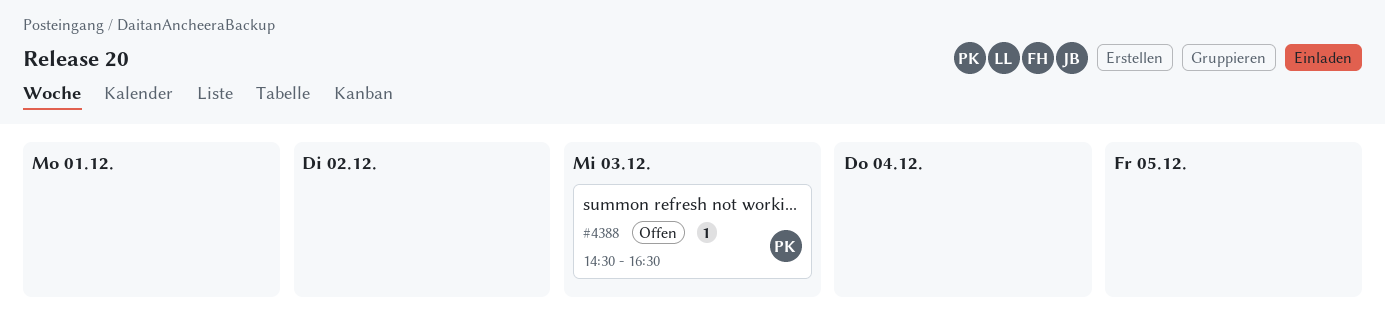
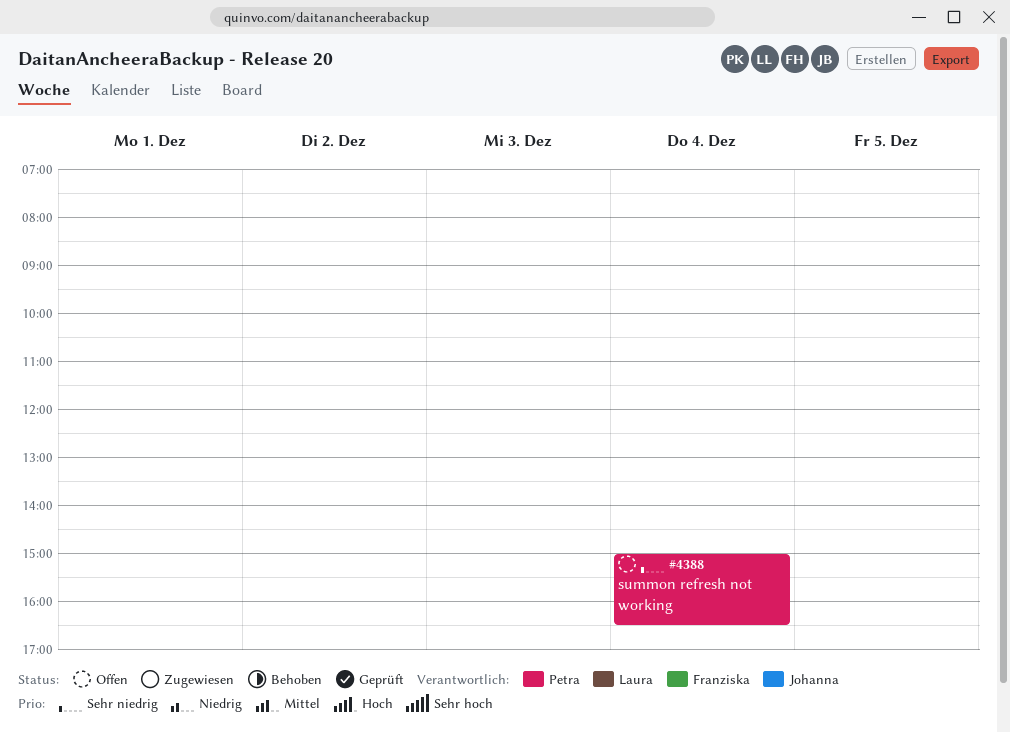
#4388, day: Dec 3 -> Dec 4
#4388, begins: 14:30 -> 15:00

